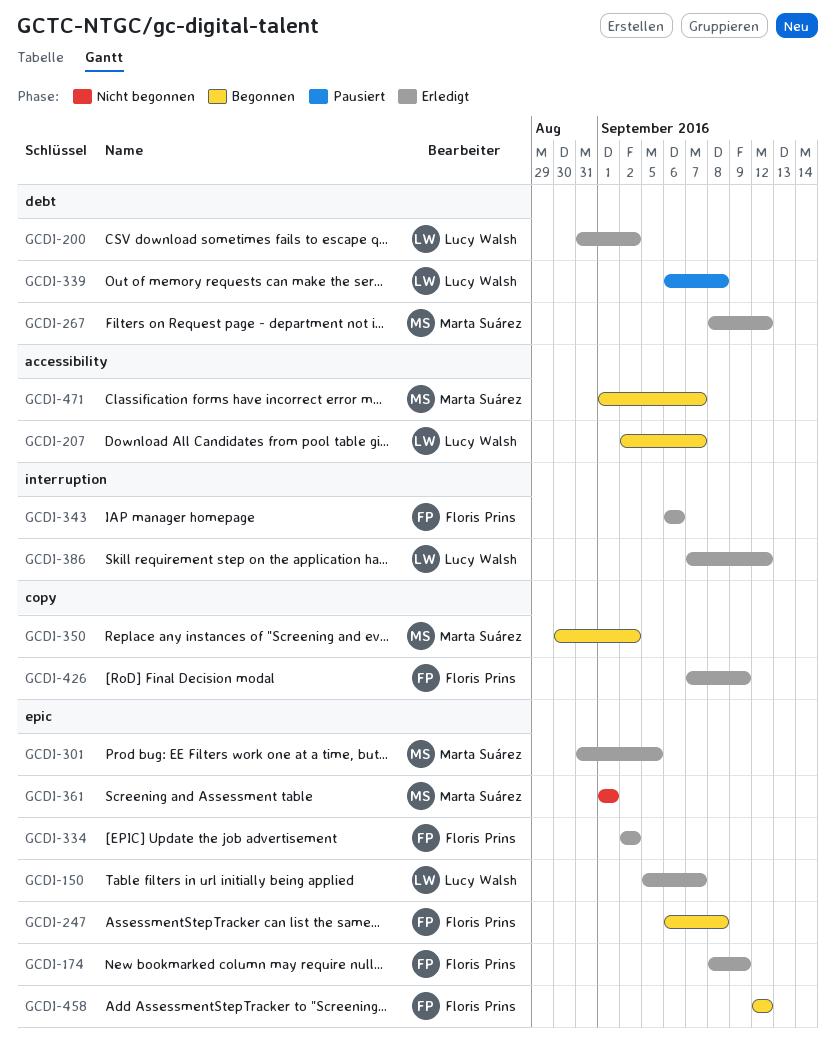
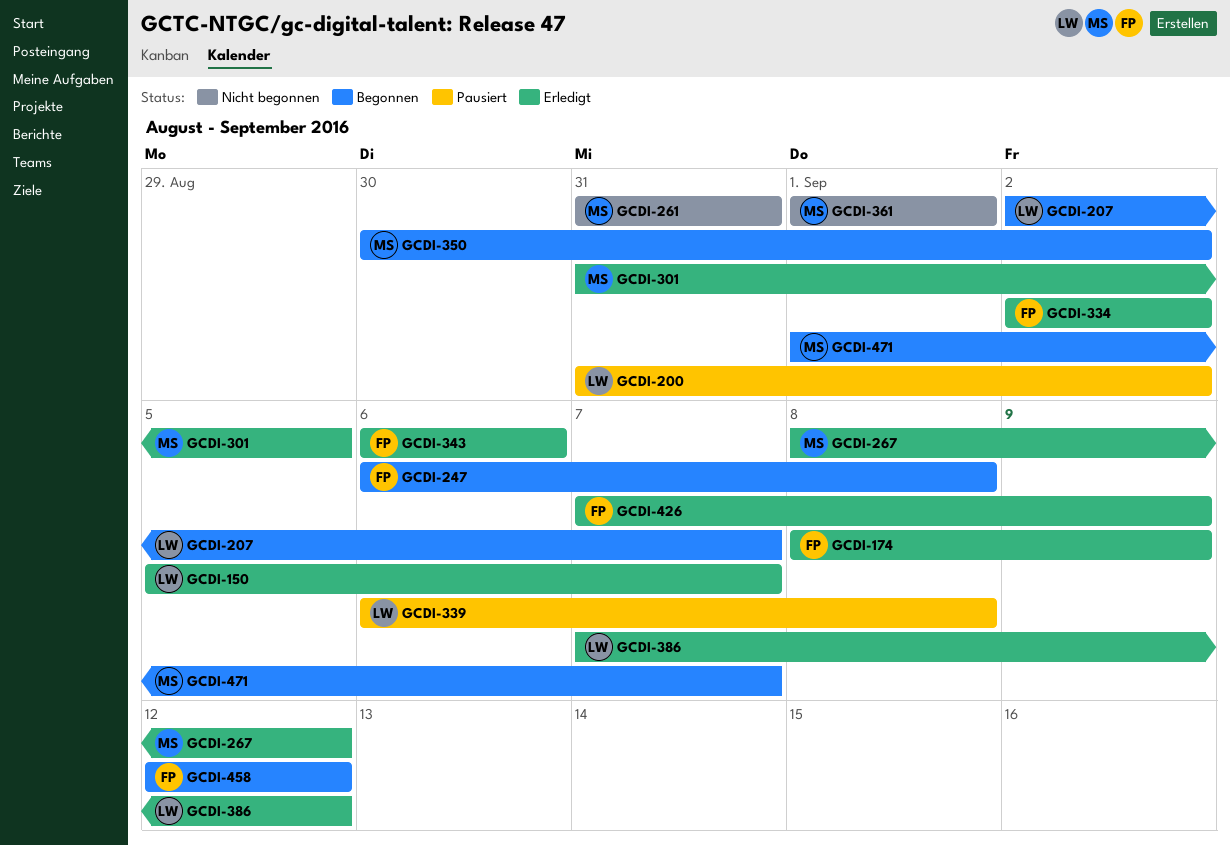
GCDI-200, status: Erledigt -> Pausiert
GCDI-261: none -> present

